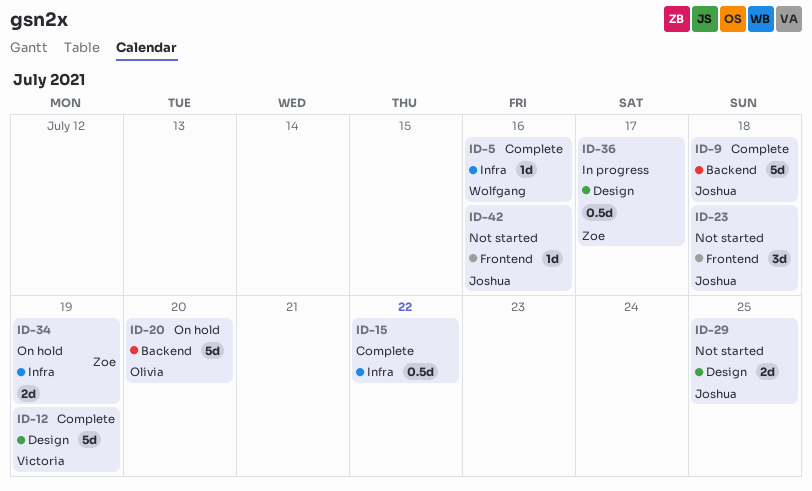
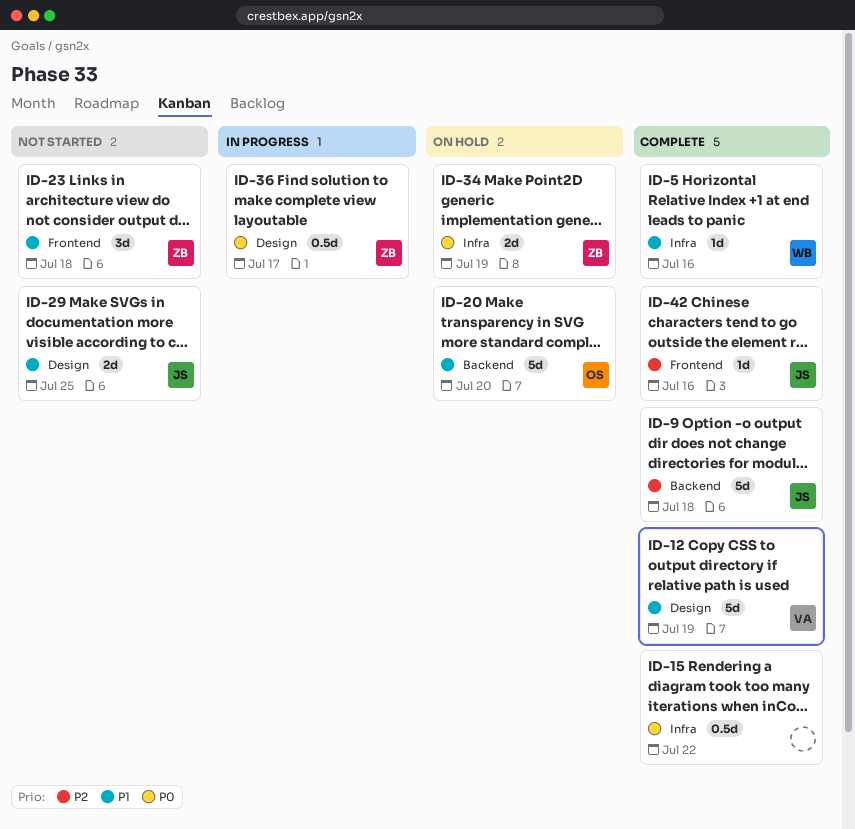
ID-23, owner: Joshua -> Zoe
ID-42, status: Not started -> Complete

